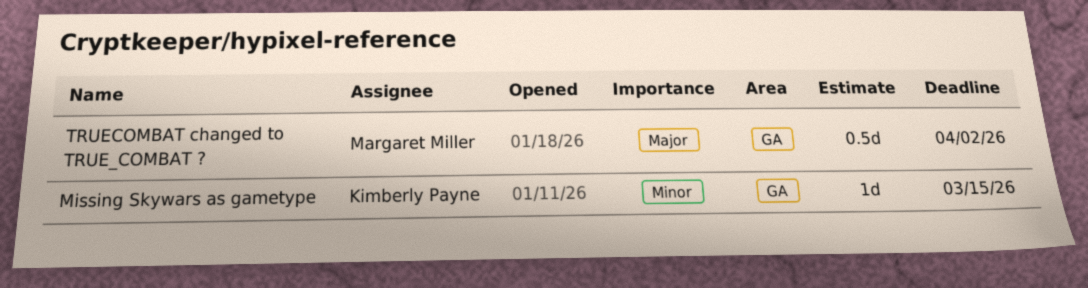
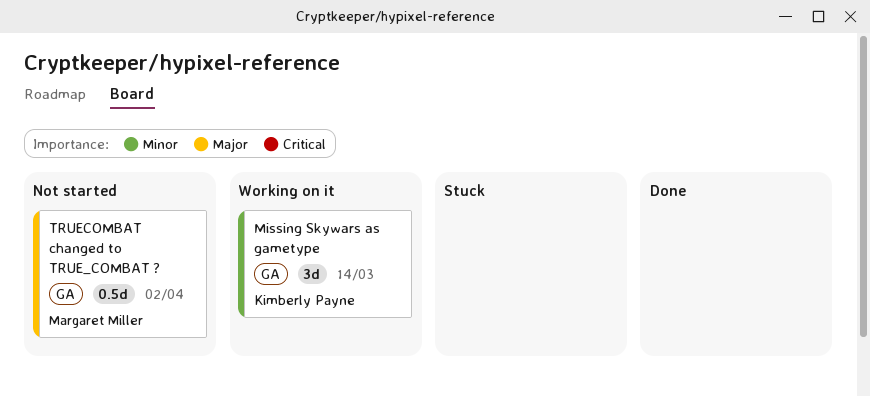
Missing Skywars as gametype, estimate: 1d -> 3d
Missing Skywars as gametype, due: Mar 15 -> Mar 14

